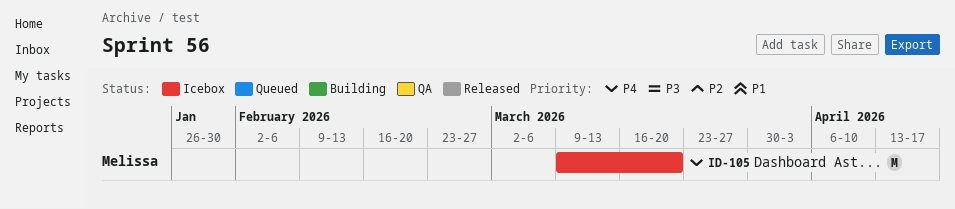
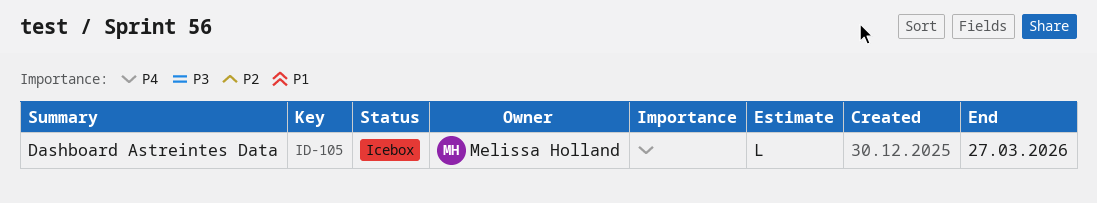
ID-105, estimate: M -> L
ID-105, due: Mar 20 -> Mar 27

